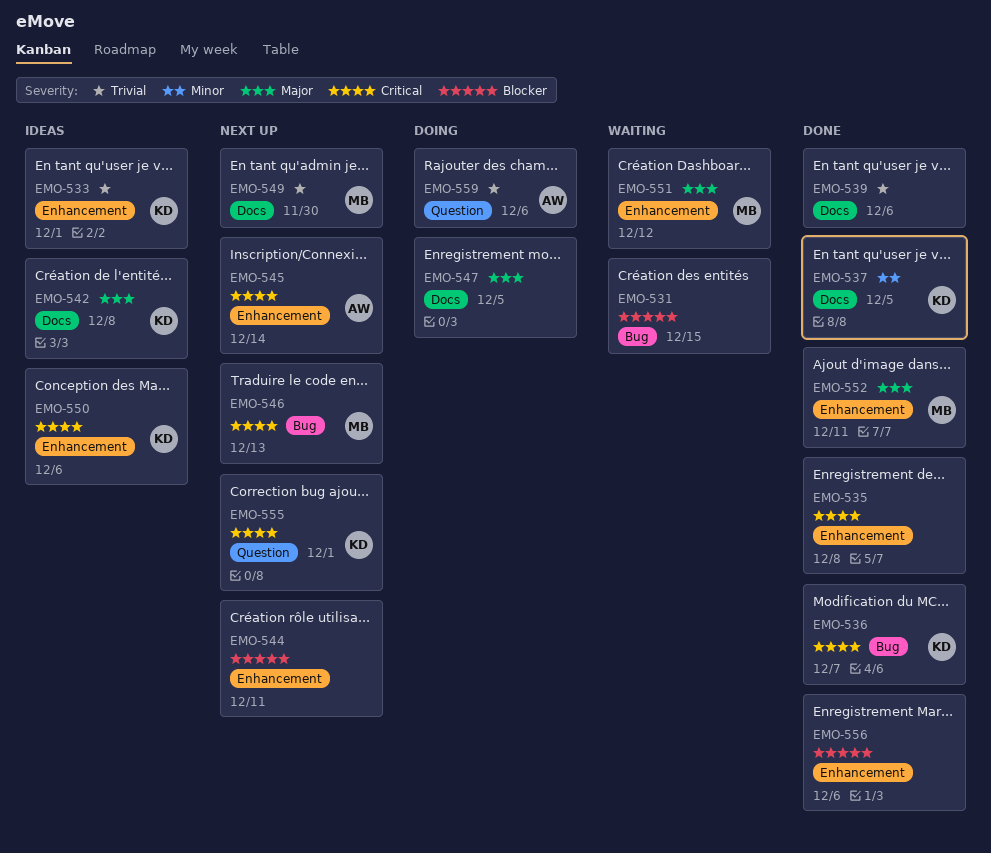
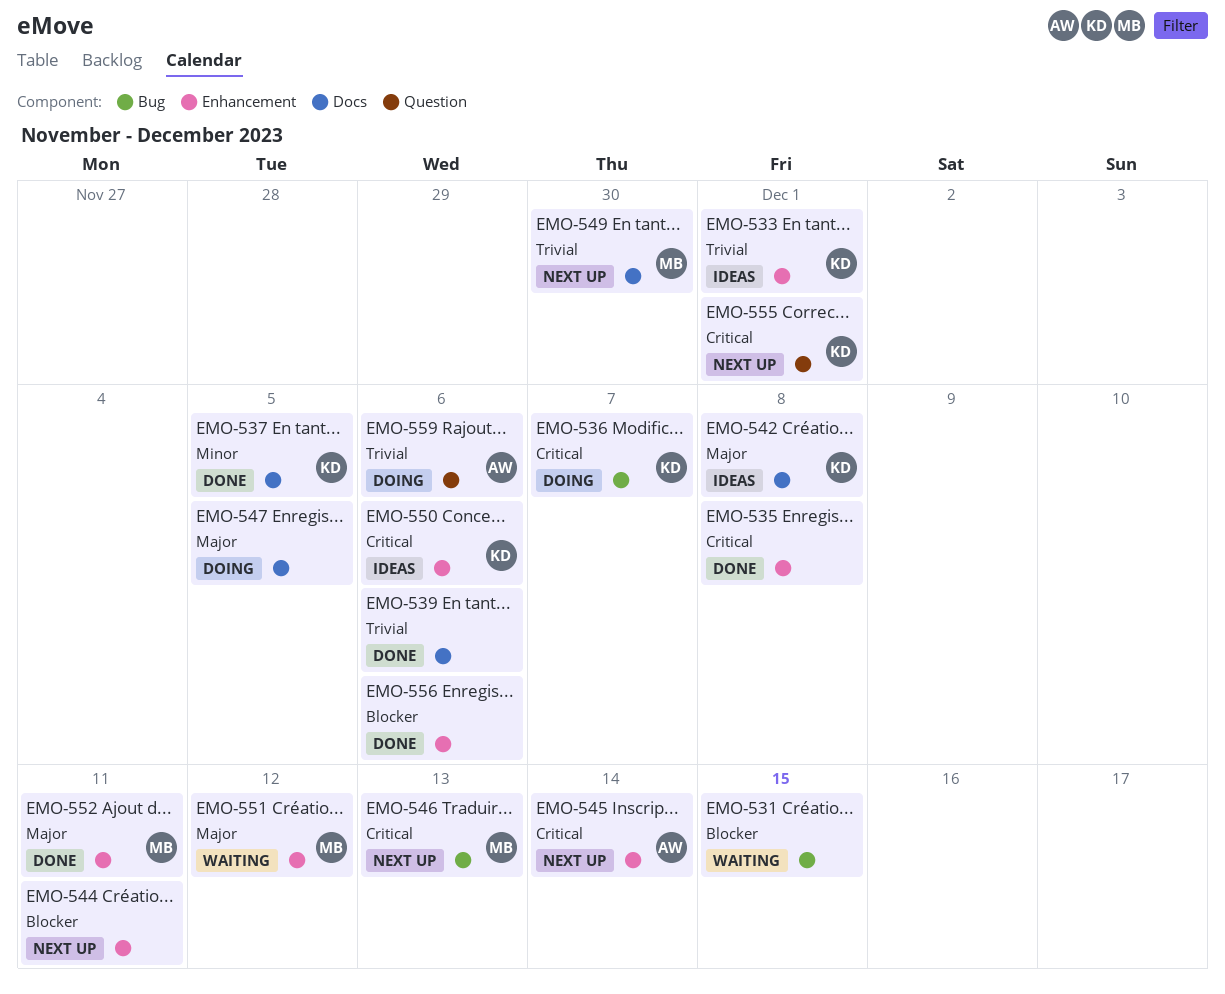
EMO-536, status: Done -> Doing

